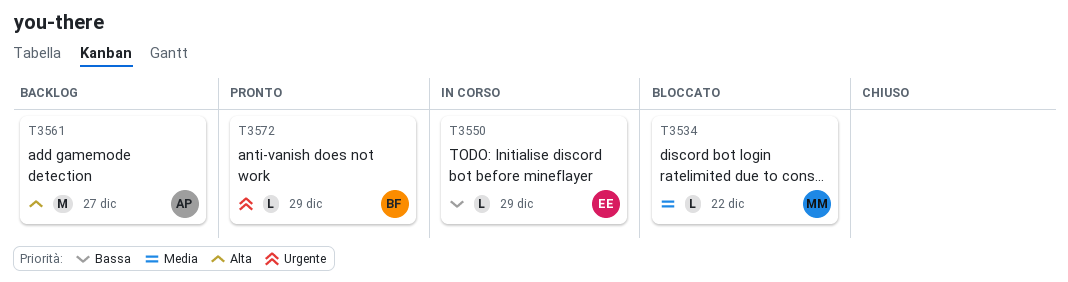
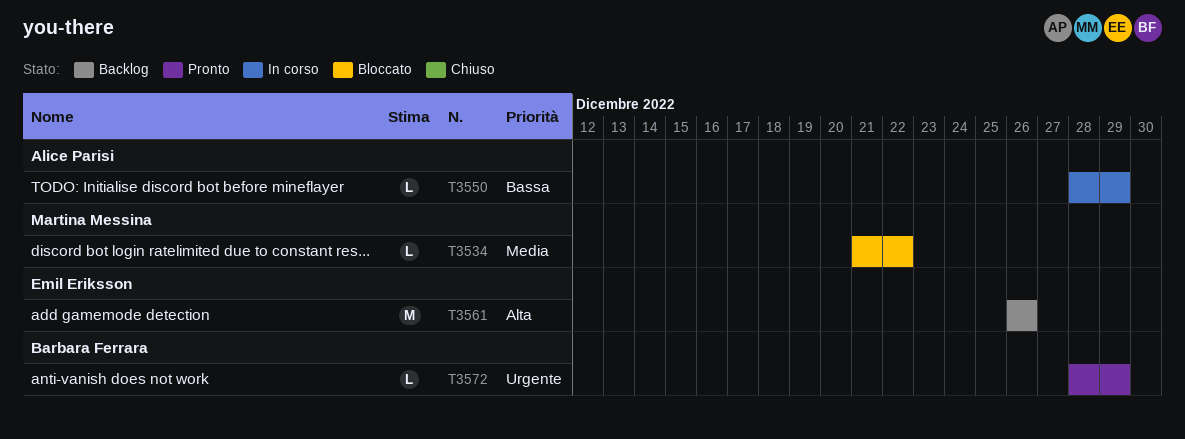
T3550, owner: Emil Eriksson -> Alice Parisi
T3561, owner: Alice Parisi -> Emil Eriksson
T3561, due: Dec 27 -> Dec 26

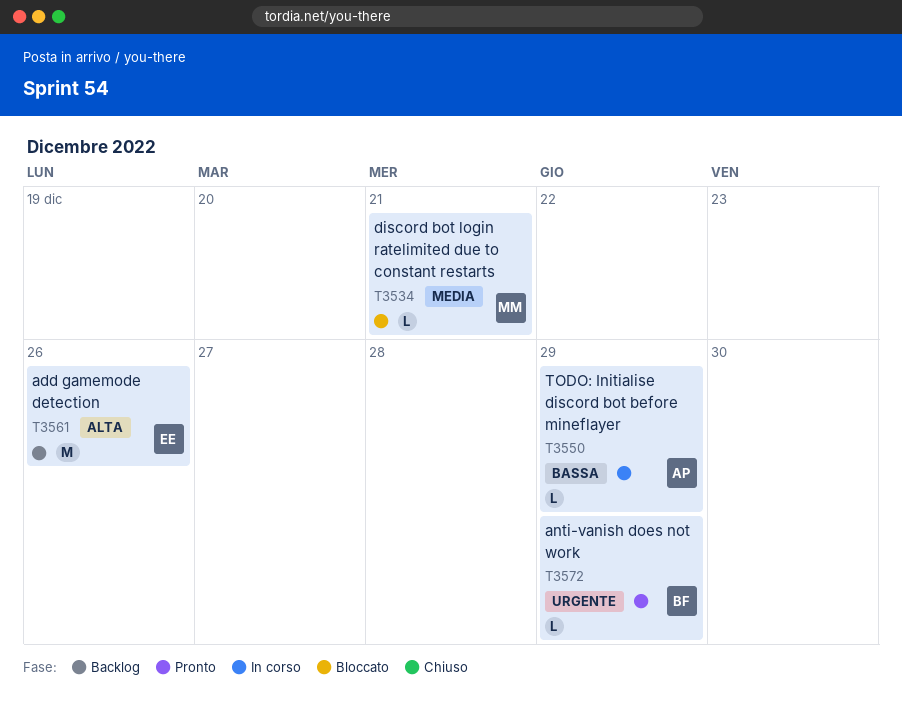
T3534, due: Dec 22 -> Dec 21

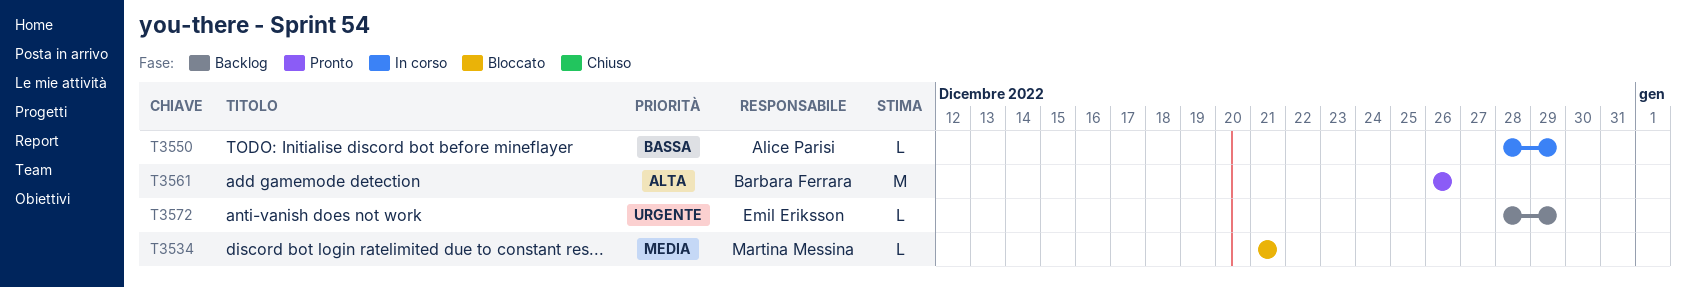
T3561, status: Backlog -> Pronto
T3561, owner: Emil Eriksson -> Barbara Ferrara
T3572, status: Pronto -> Backlog
T3572, owner: Barbara Ferrara -> Emil Eriksson

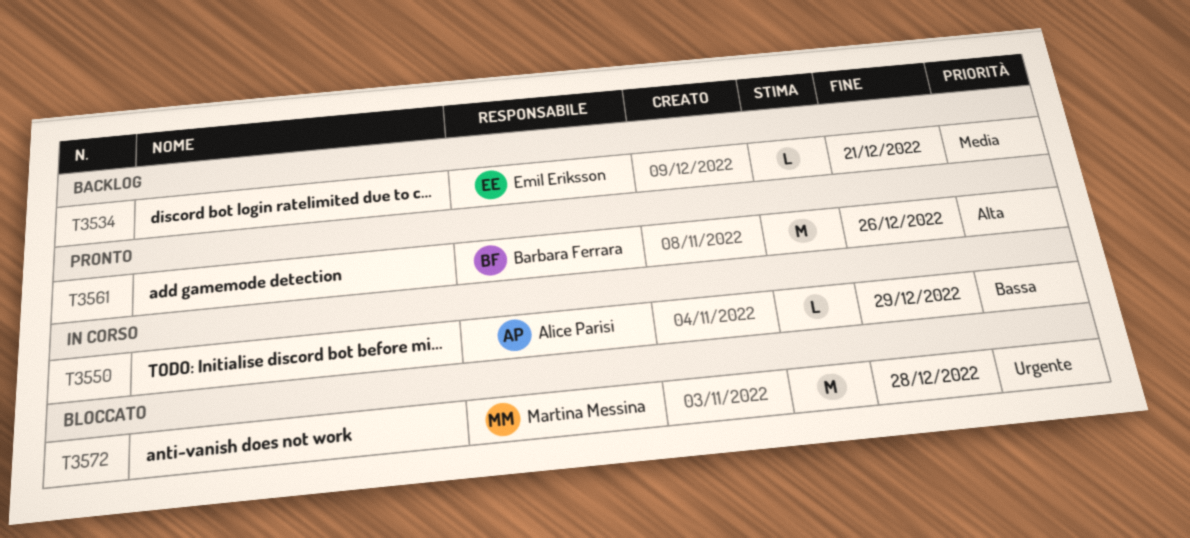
T3534, status: Bloccato -> Backlog
T3534, owner: Martina Messina -> Emil Eriksson
T3572, status: Backlog -> Bloccato
T3572, owner: Emil Eriksson -> Martina Messina
T3572, estimate: L -> M
T3572, due: Dec 29 -> Dec 28

